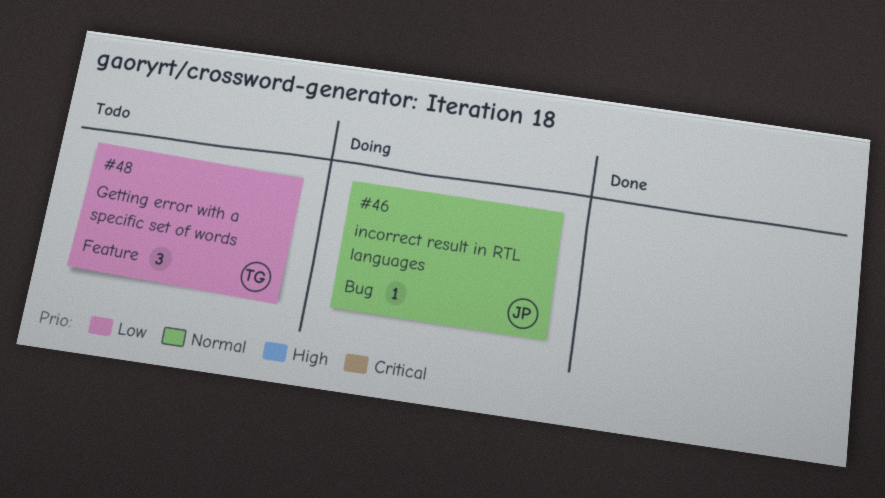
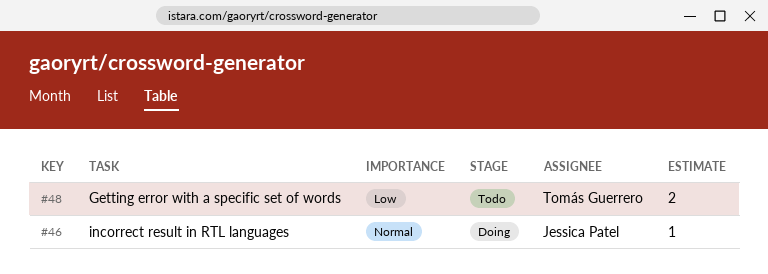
#48, estimate: 3 -> 2

